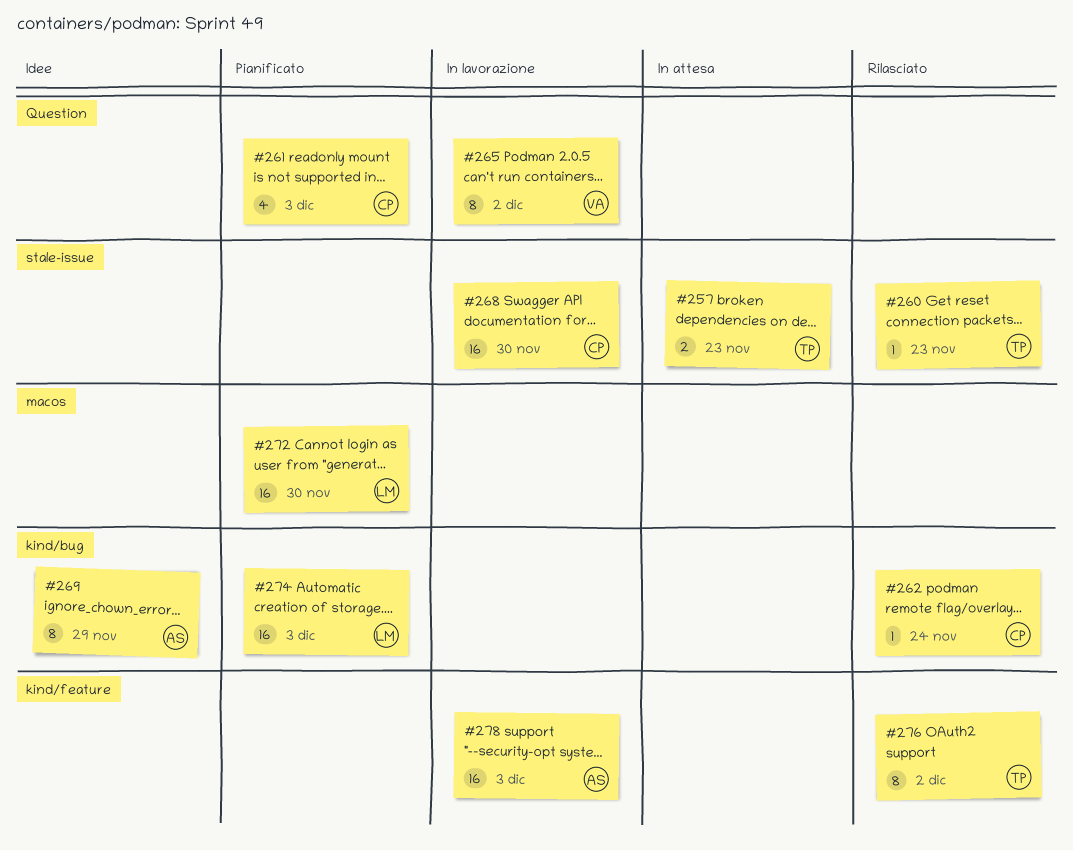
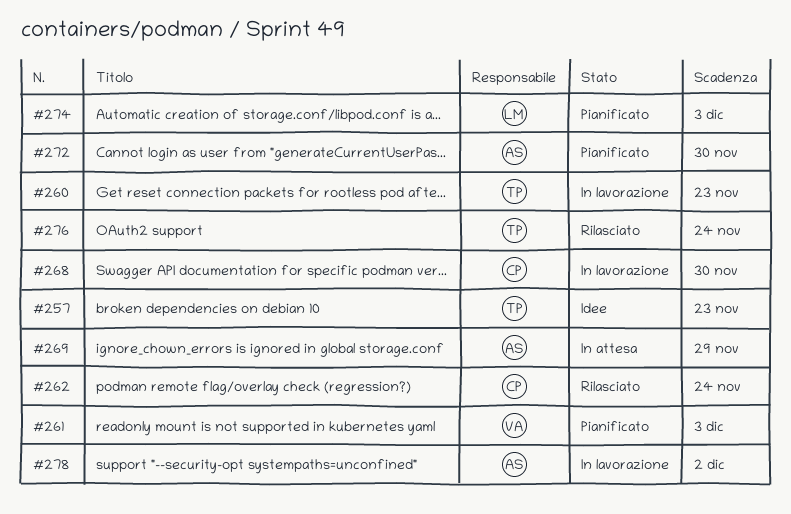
#257, status: In attesa -> Idee
#260, status: Rilasciato -> In lavorazione
#261, owner: CP -> VA
#265: present -> none
#269, status: Idee -> In attesa
#272, owner: LM -> AS
#276, due: Dec 2 -> Nov 24
#278, due: Dec 3 -> Dec 2

